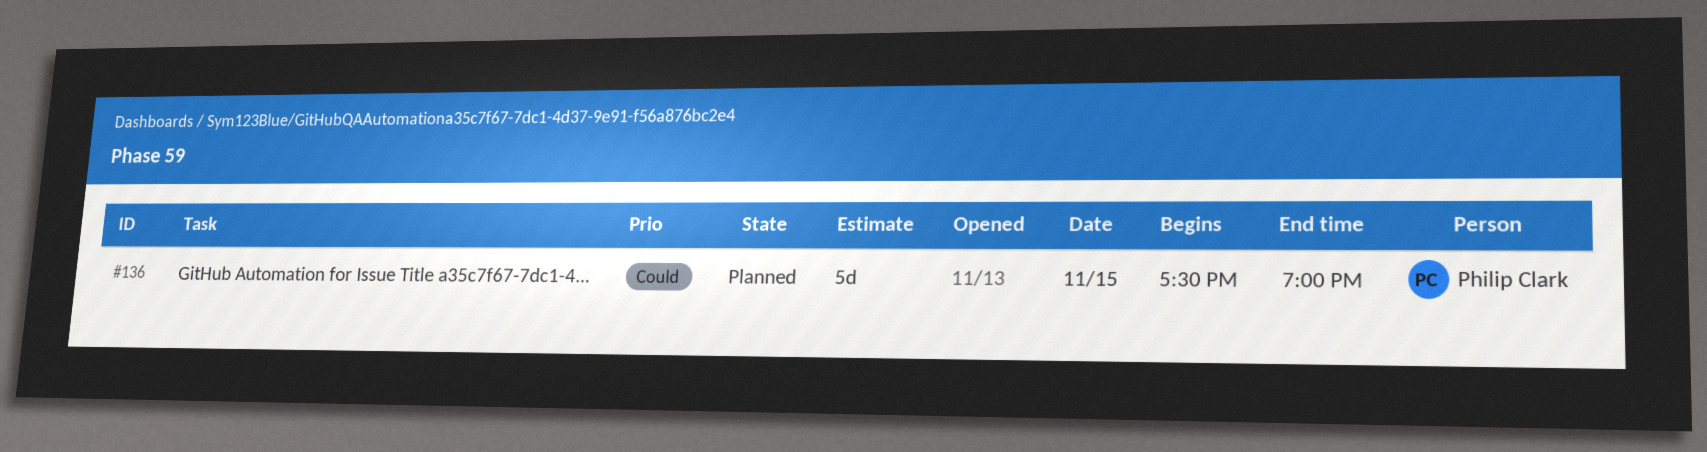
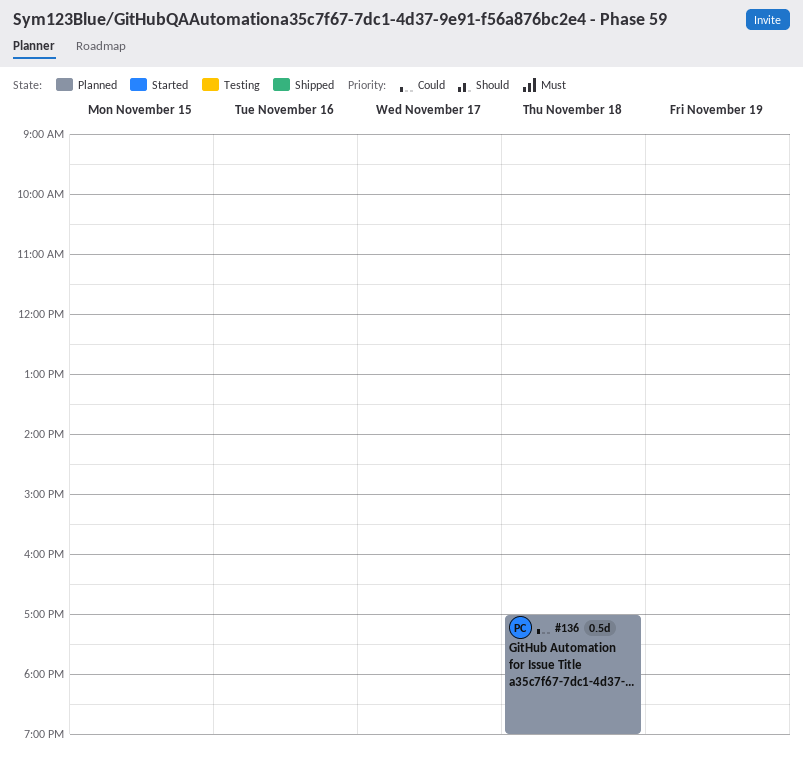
#136, estimate: 5d -> 0.5d
#136, day: Nov 15 -> Nov 18
#136, begins: 17:30 -> 17:00

